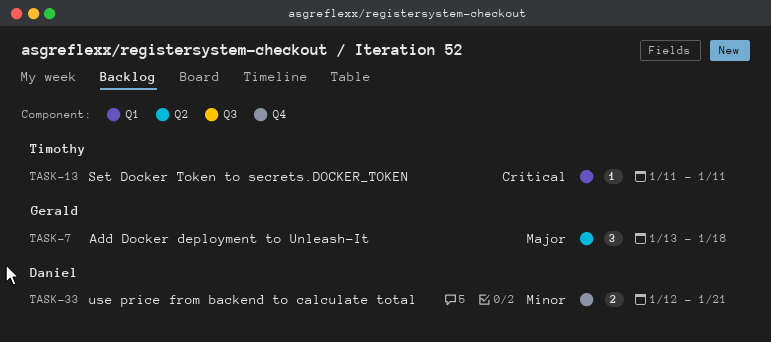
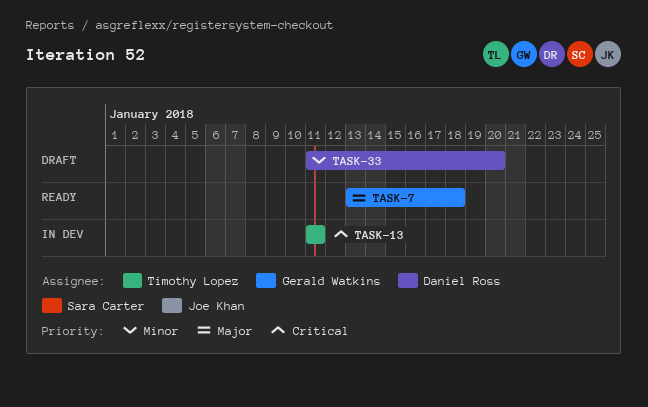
TASK-33, start: Jan 12 -> Jan 11
TASK-33, due: Jan 21 -> Jan 20

